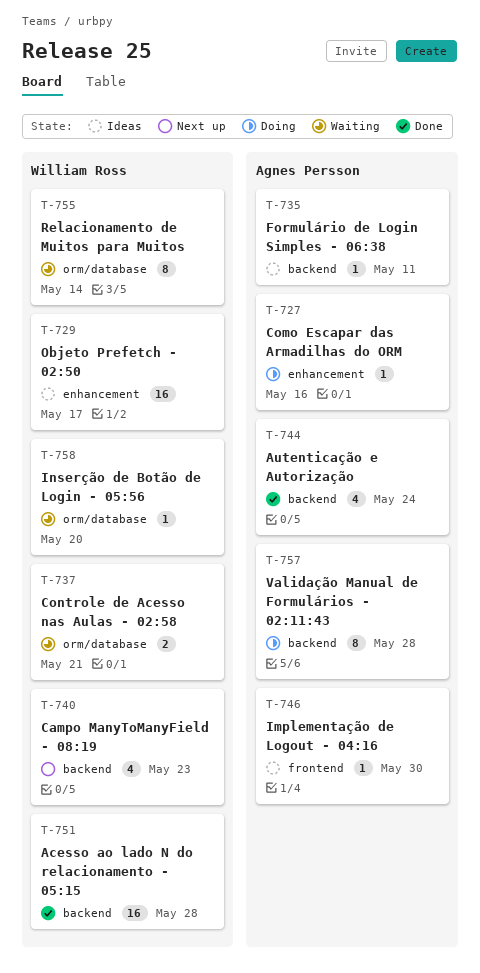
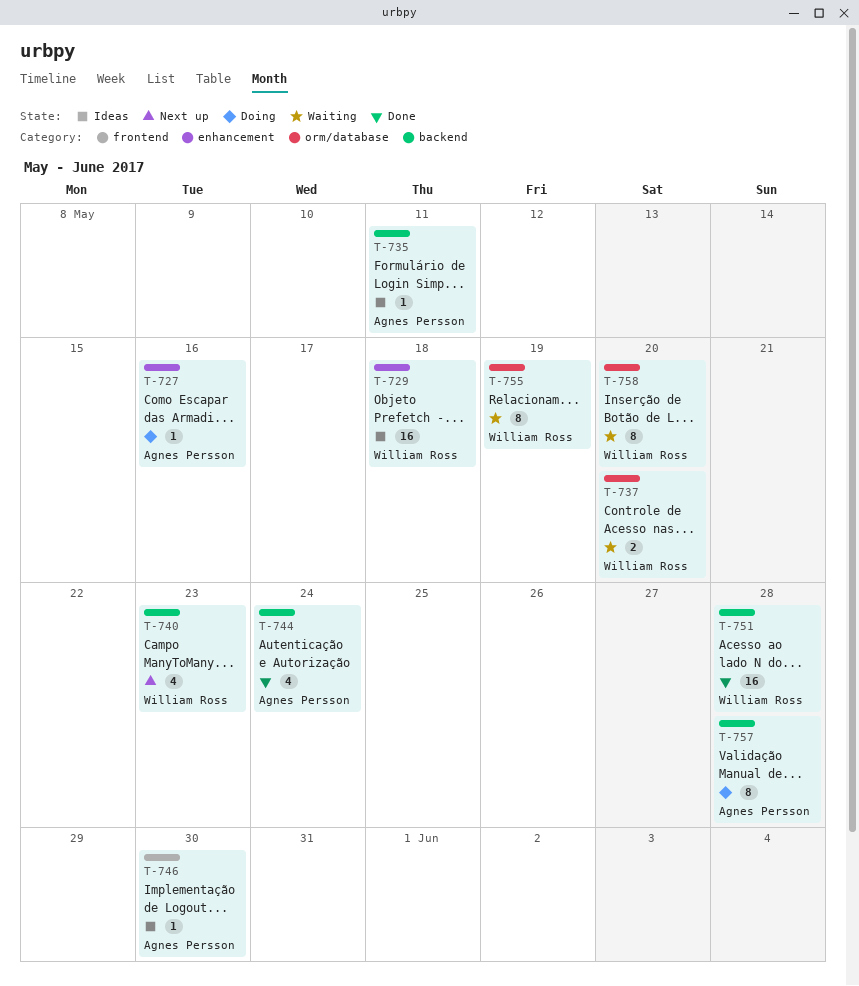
T-729, due: May 17 -> May 18
T-737, due: May 21 -> May 20
T-755, due: May 14 -> May 19
T-758, estimate: 1 -> 8

